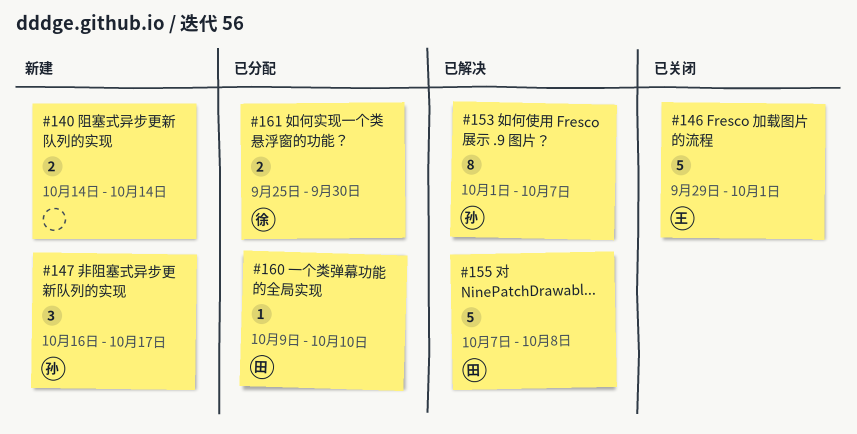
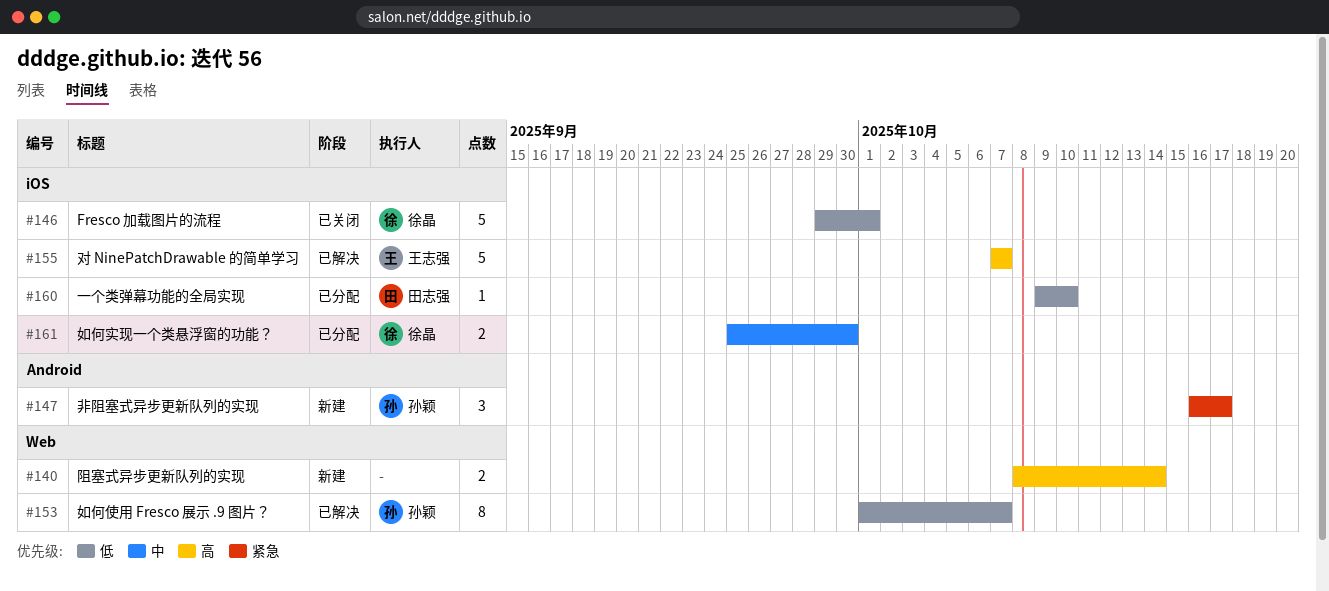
#140, start: Oct 14 -> Oct 8
#146, owner: 王志强 -> 徐晶
#155, owner: 田志强 -> 王志强
#155, due: Oct 8 -> Oct 7

